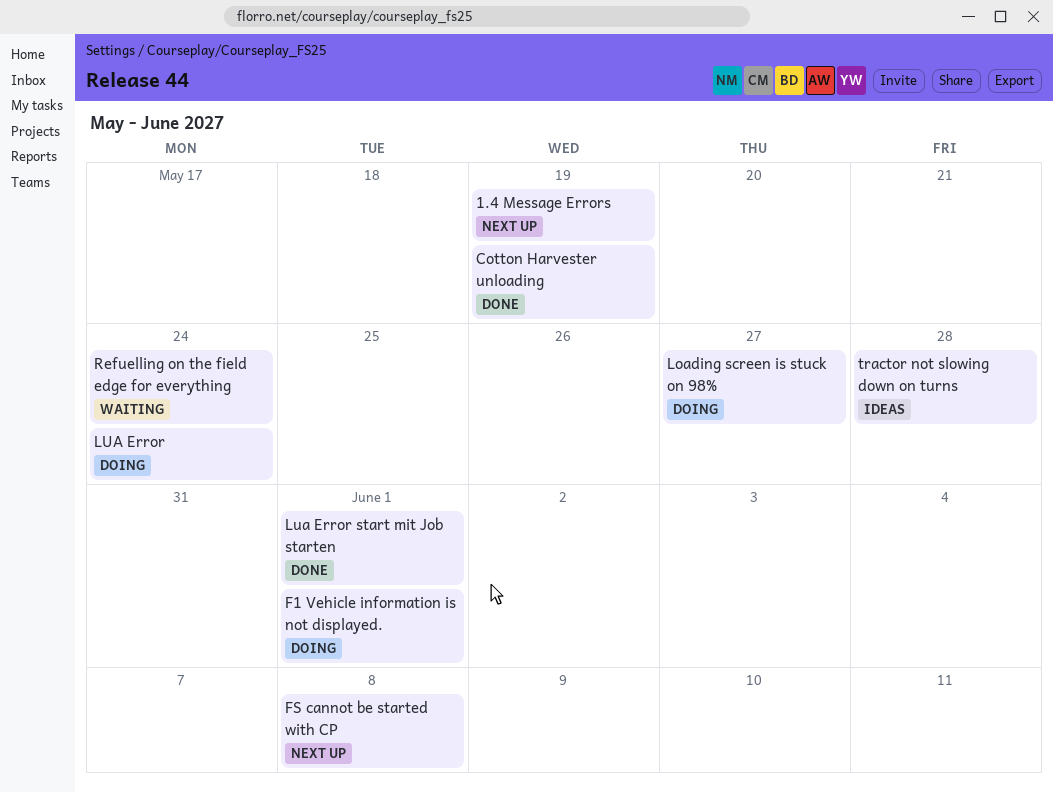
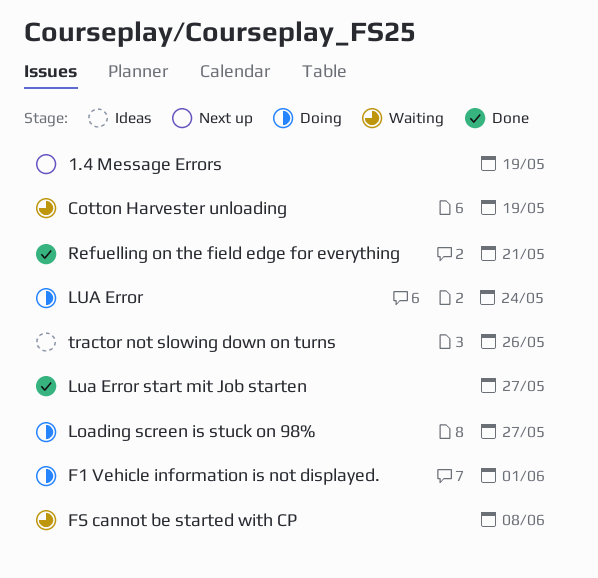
Cotton Harvester unloading, status: Done -> Waiting
FS cannot be started with CP, status: Next up -> Waiting
Lua Error start mit Job starten, due: Jun 1 -> May 27
Refuelling on the field edge for everything, status: Waiting -> Done
Refuelling on the field edge for everything, due: May 24 -> May 21
tractor not slowing down on turns, due: May 28 -> May 26

